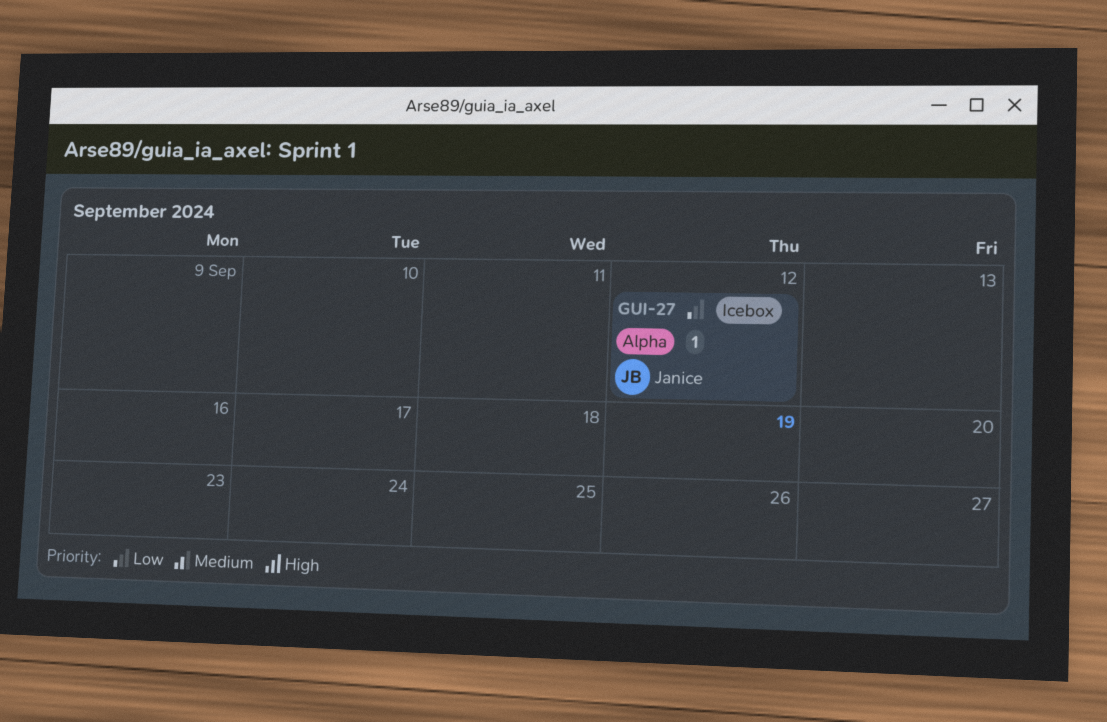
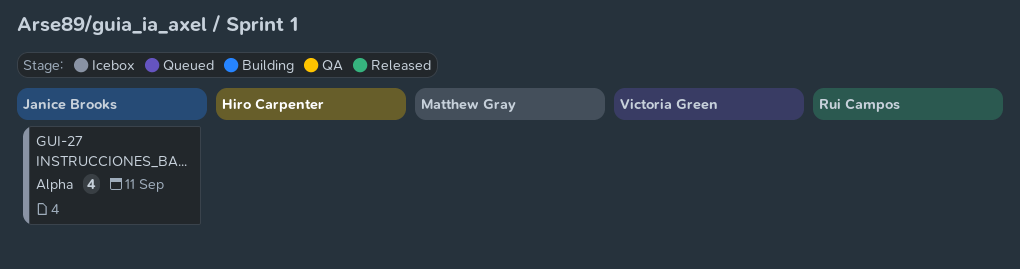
GUI-27, estimate: 1 -> 4
GUI-27, due: Sep 12 -> Sep 11

